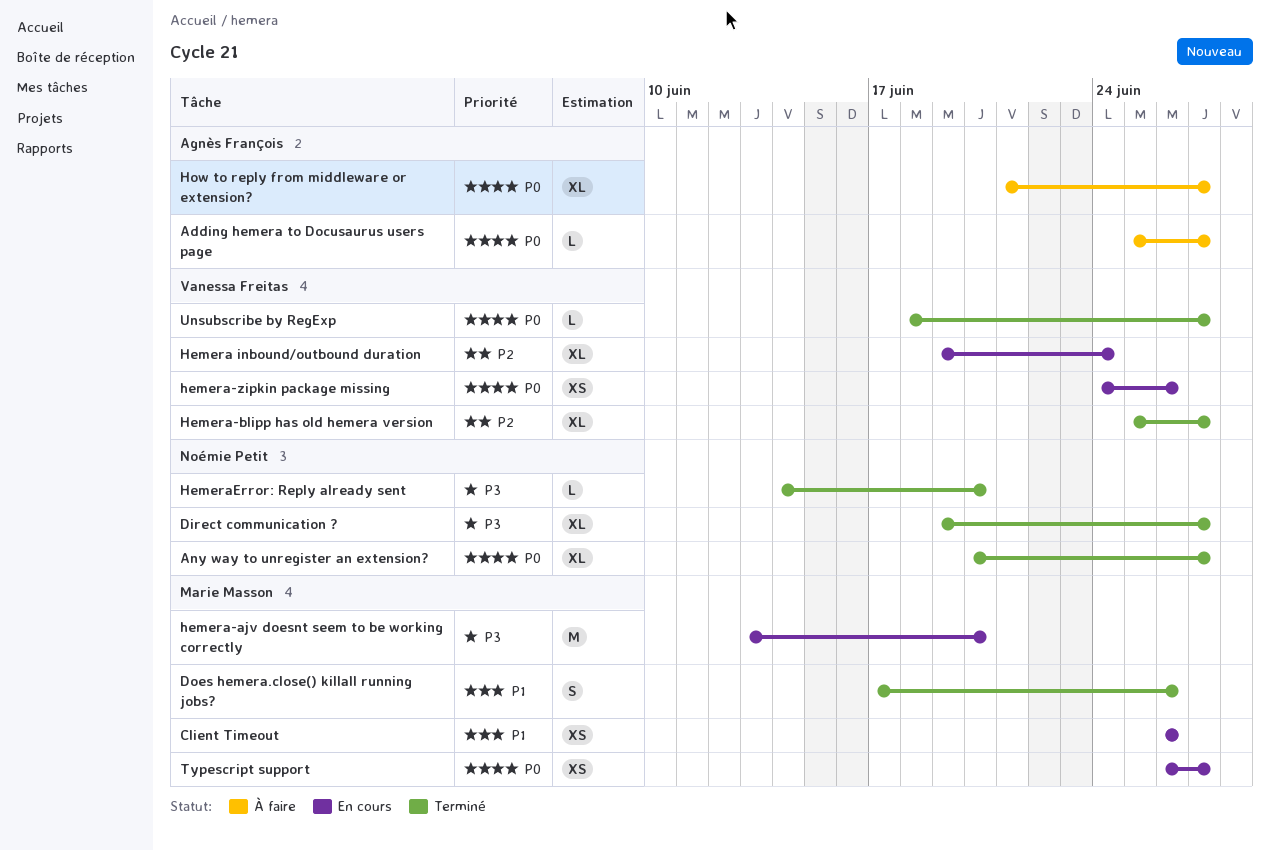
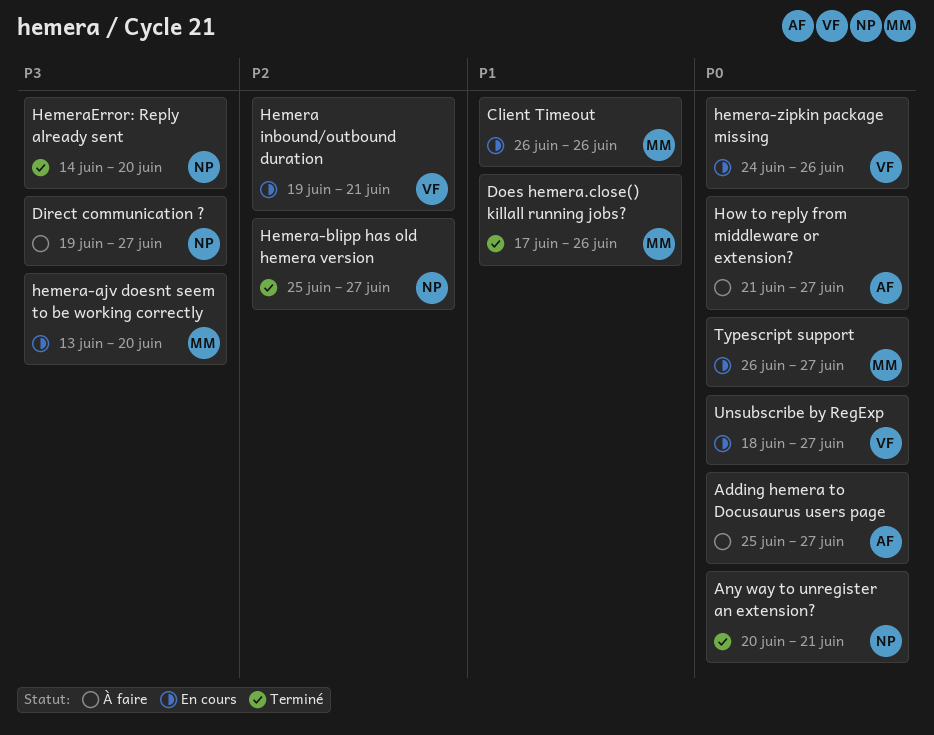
Any way to unregister an extension?, due: Jun 27 -> Jun 21
Direct communication ?, status: Terminé -> À faire
Hemera inbound/outbound duration, due: Jun 24 -> Jun 21
Hemera-blipp has old hemera version, owner: Vanessa Freitas -> Noémie Petit
Unsubscribe by RegExp, status: Terminé -> En cours

